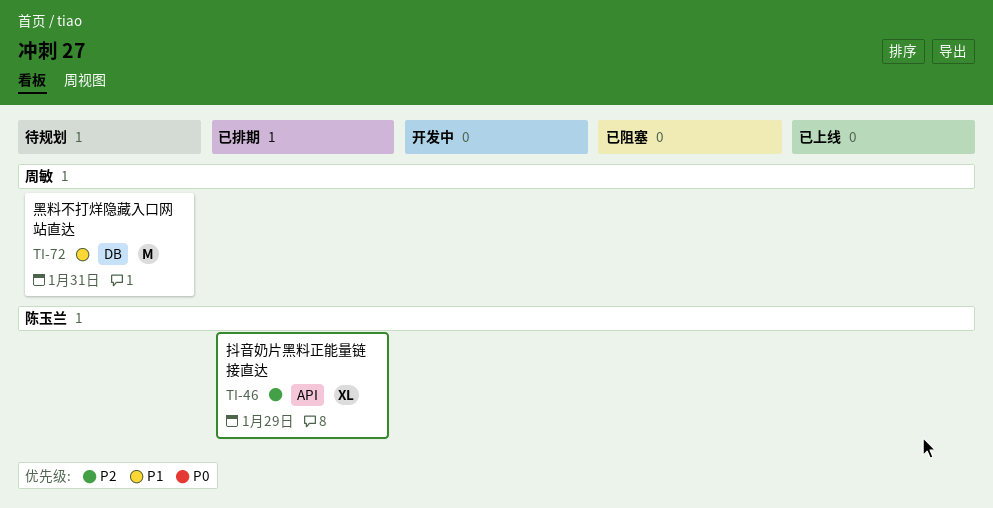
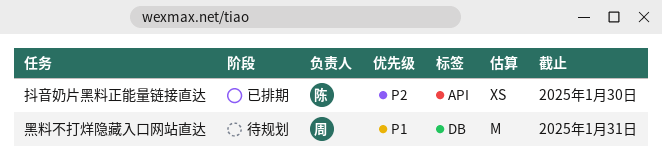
抖音奶片黑料正能量链接直达, estimate: XL -> XS
抖音奶片黑料正能量链接直达, due: Jan 29 -> Jan 30

